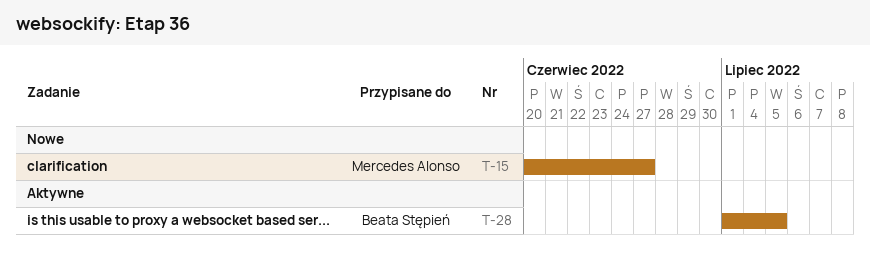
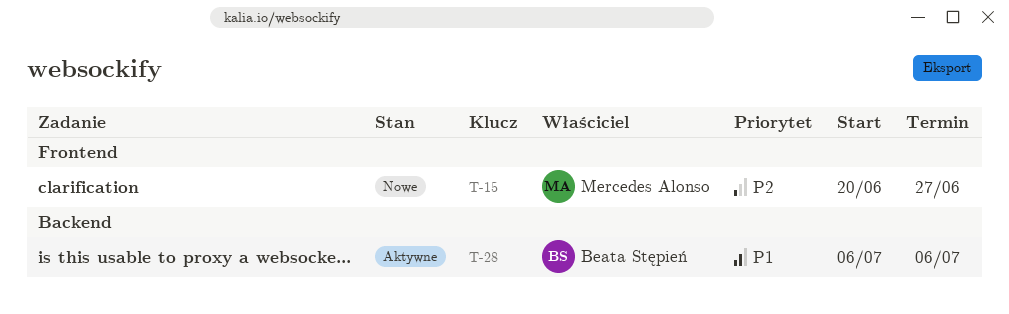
T-28, start: Jul 1 -> Jul 6
T-28, due: Jul 5 -> Jul 6

